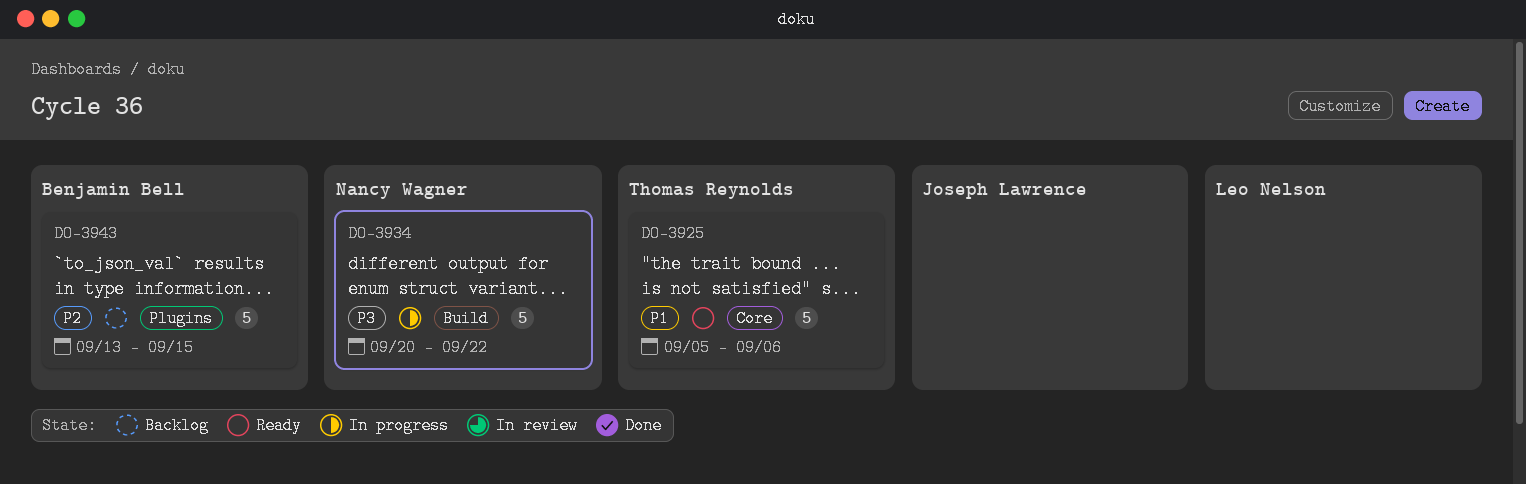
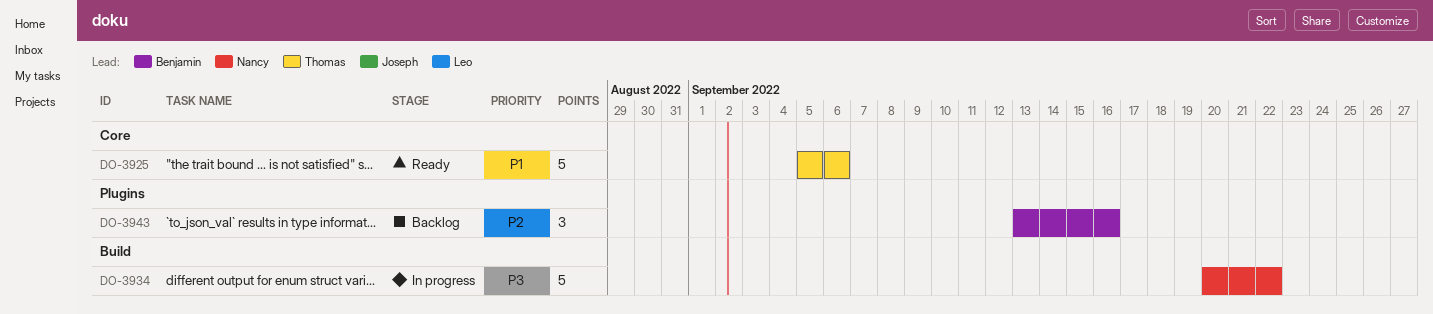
DO-3943, estimate: 5 -> 3
DO-3943, due: Sep 15 -> Sep 16

